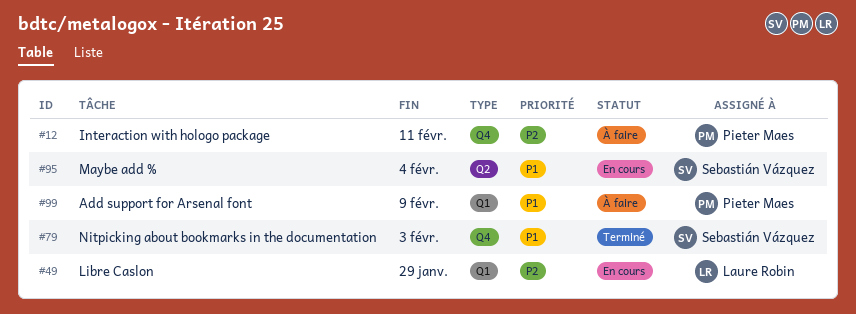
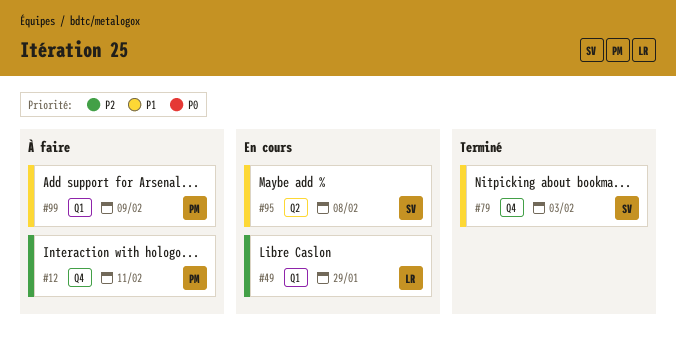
#95, due: Feb 4 -> Feb 8

